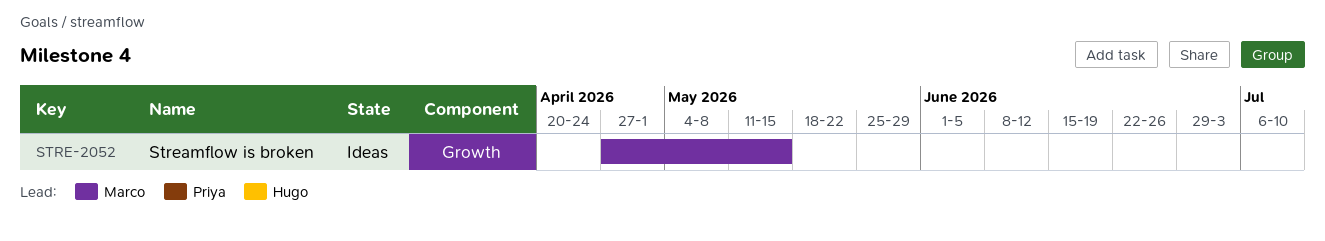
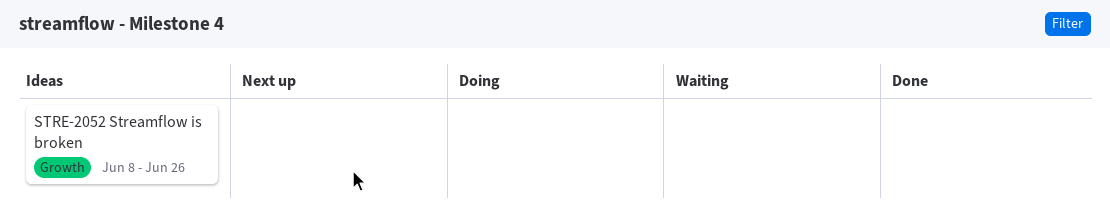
STRE-2052, start: Apr 27 -> Jun 8
STRE-2052, due: May 15 -> Jun 26

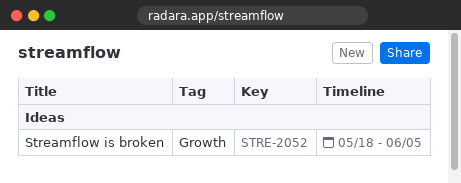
STRE-2052, start: Jun 8 -> May 18
STRE-2052, due: Jun 26 -> Jun 5

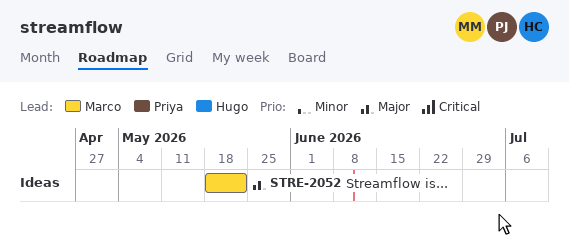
STRE-2052, due: Jun 5 -> May 22

